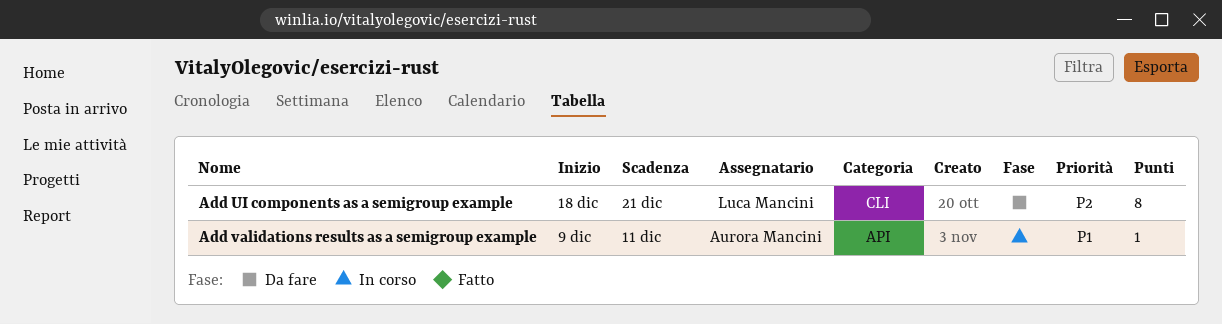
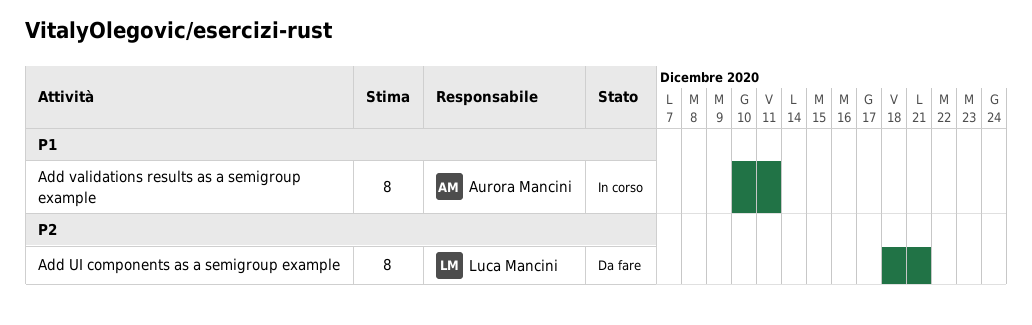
Add validations results as a semigroup example, estimate: 1 -> 8
Add validations results as a semigroup example, start: Dec 9 -> Dec 10

